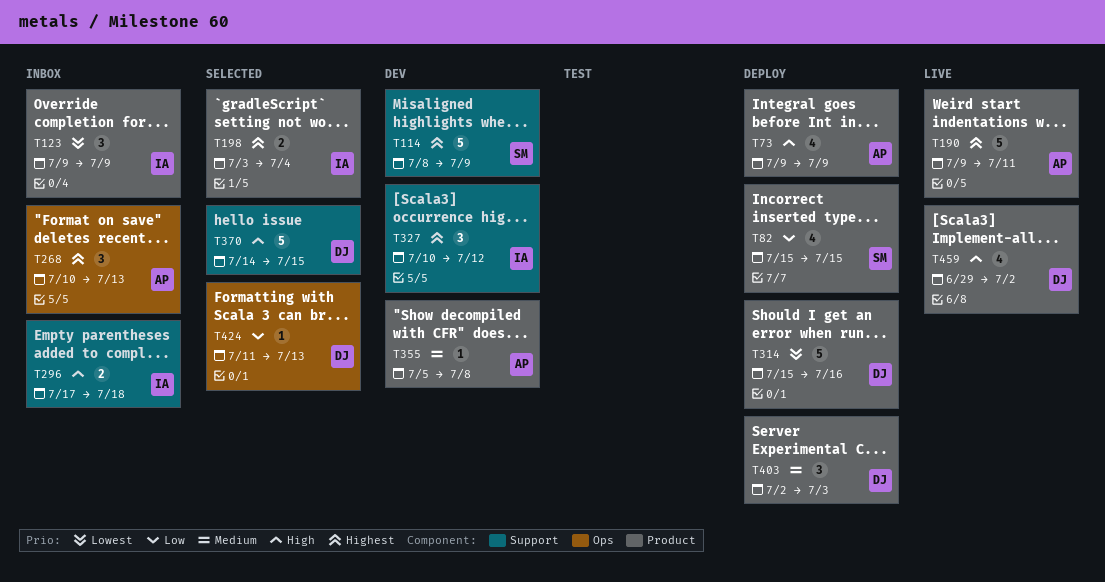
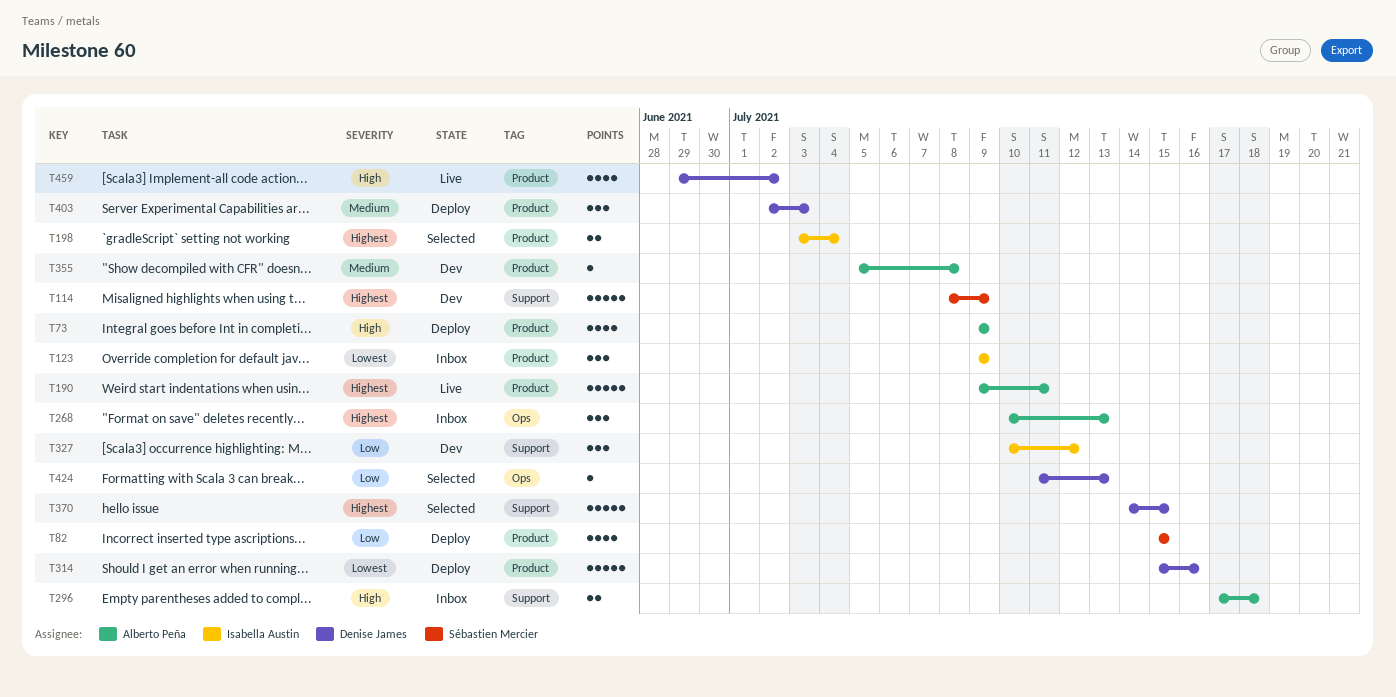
T296, owner: Isabella Austin -> Alberto Peña
T327, priority: Highest -> Low
T370, priority: High -> Highest

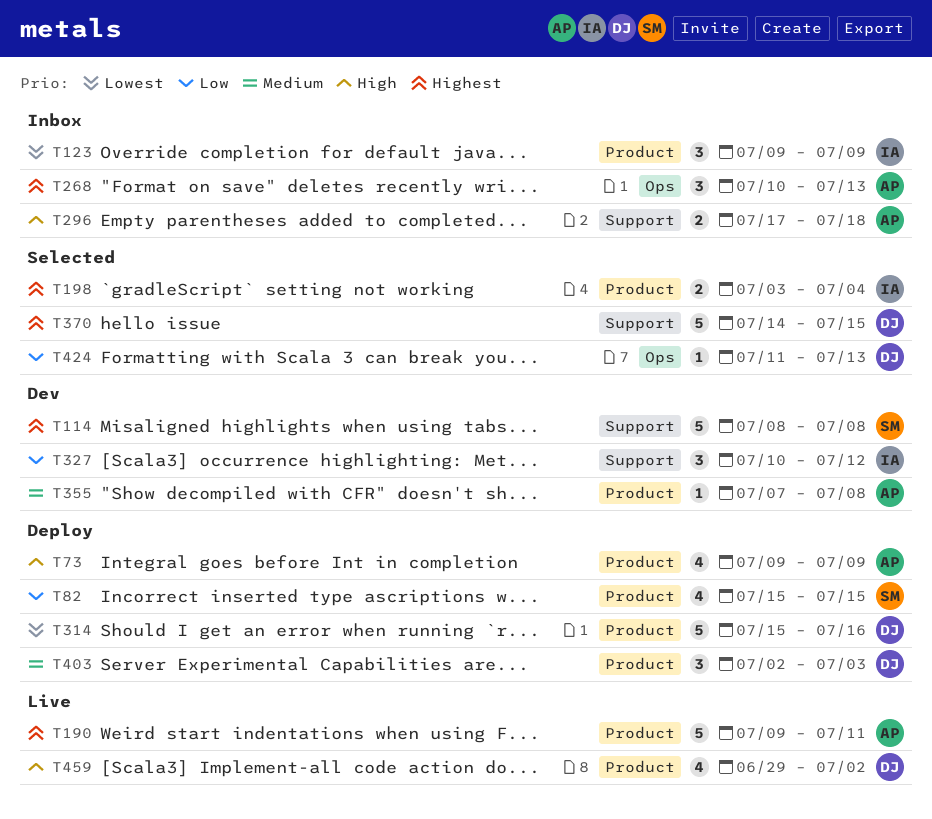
T114, due: Jul 9 -> Jul 8
T355, start: Jul 5 -> Jul 7

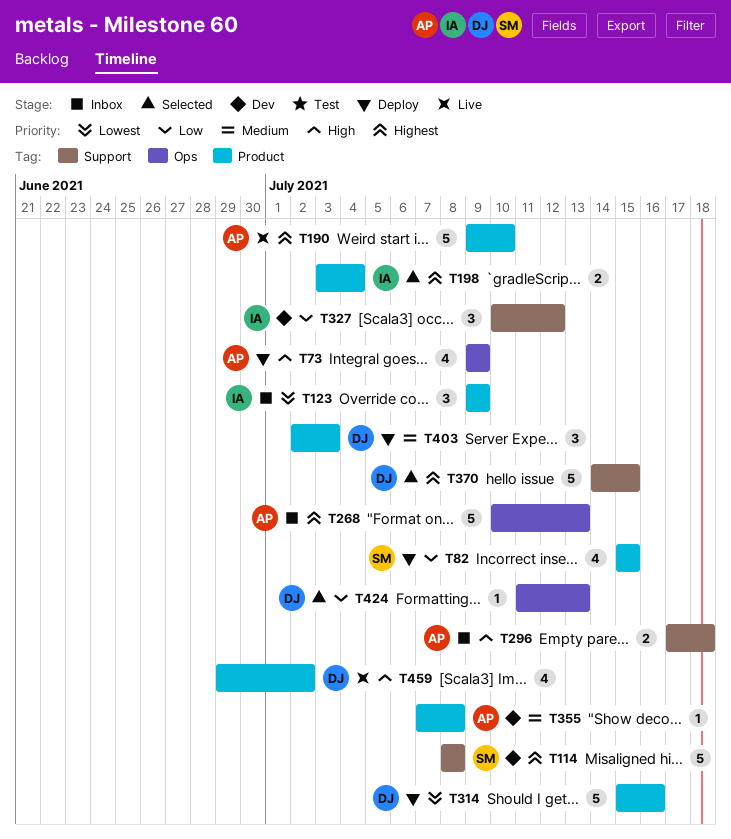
T73, label: Product -> Ops
T190, due: Jul 11 -> Jul 10
T268, estimate: 3 -> 5

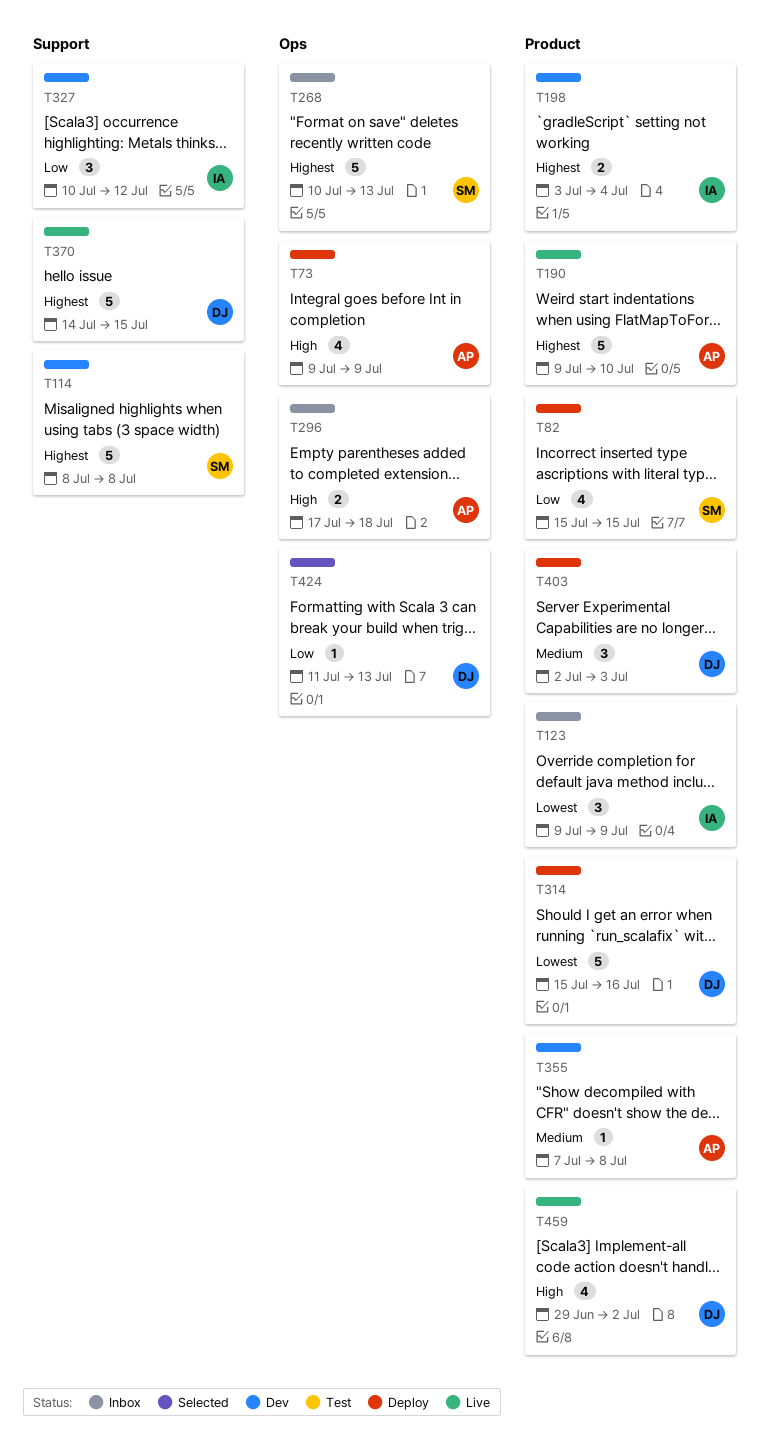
T198, status: Selected -> Dev
T268, owner: AP -> SM
T296, label: Support -> Ops
T370, status: Selected -> Live

